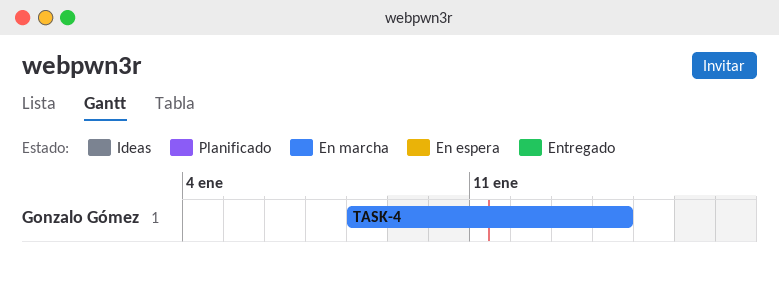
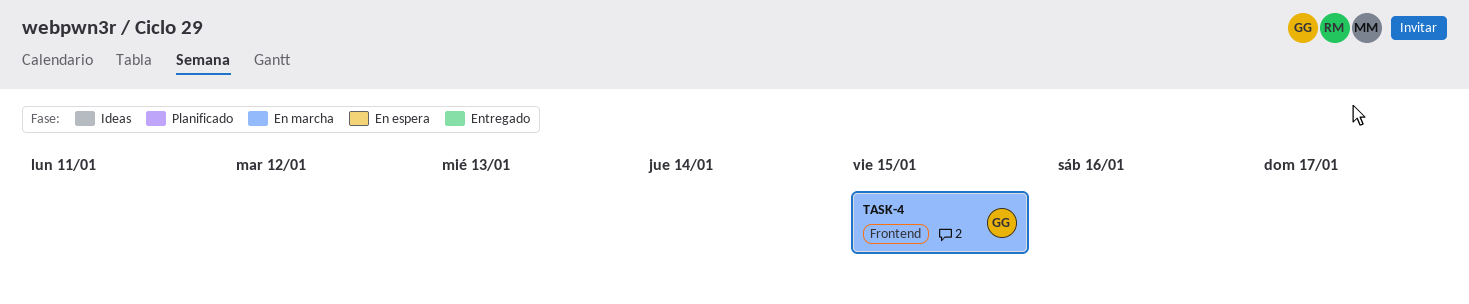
TASK-4, due: Jan 14 -> Jan 15

